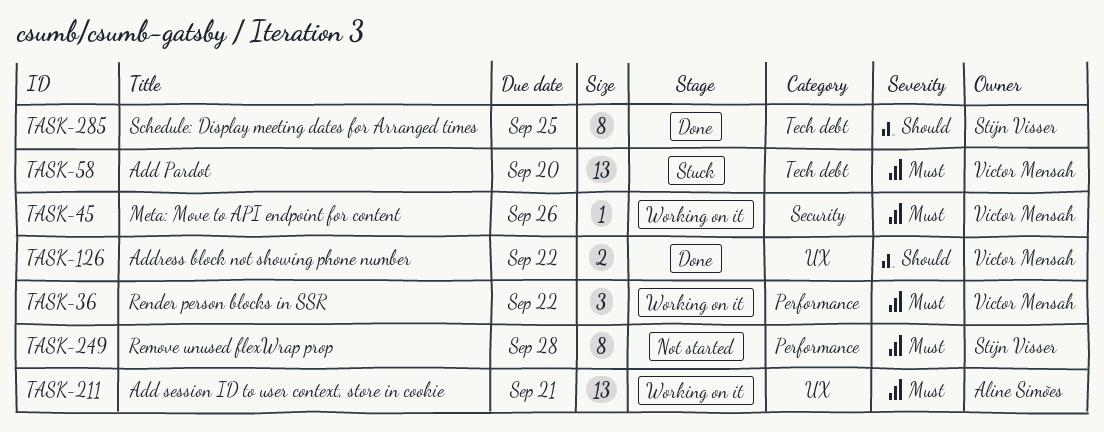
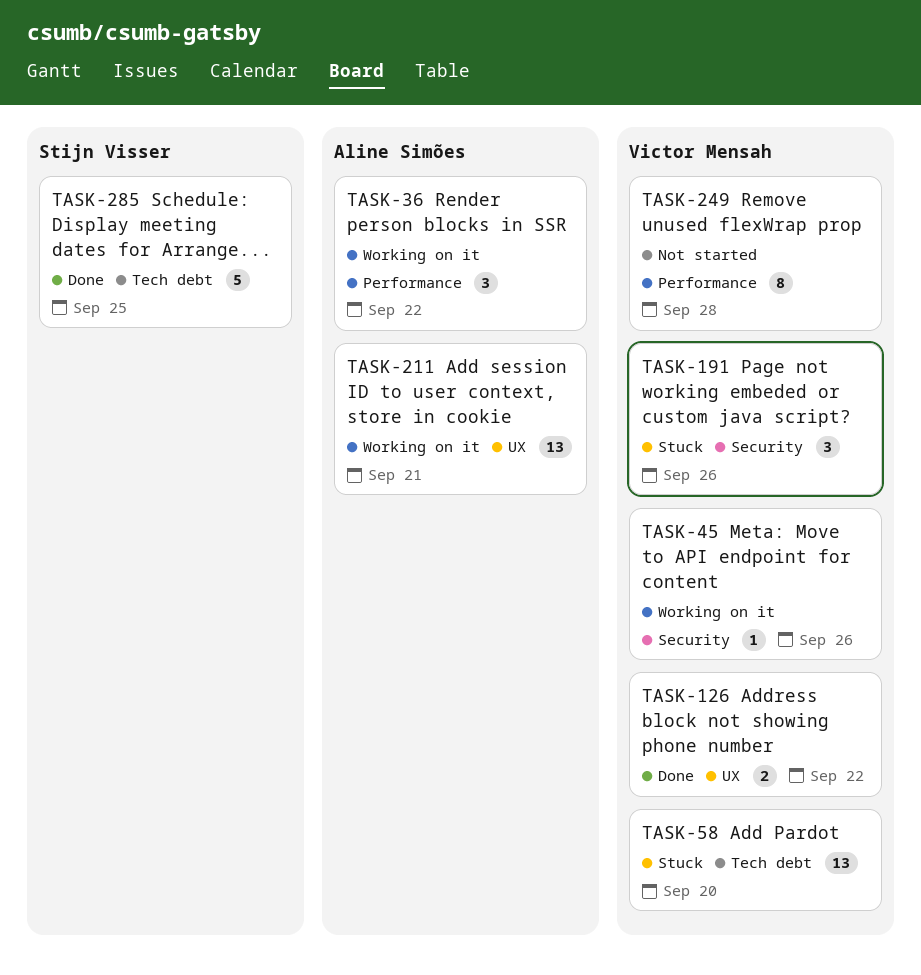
TASK-36, owner: Victor Mensah -> Aline Simões
TASK-191: none -> present
TASK-249, owner: Stijn Visser -> Victor Mensah
TASK-285, estimate: 8 -> 5

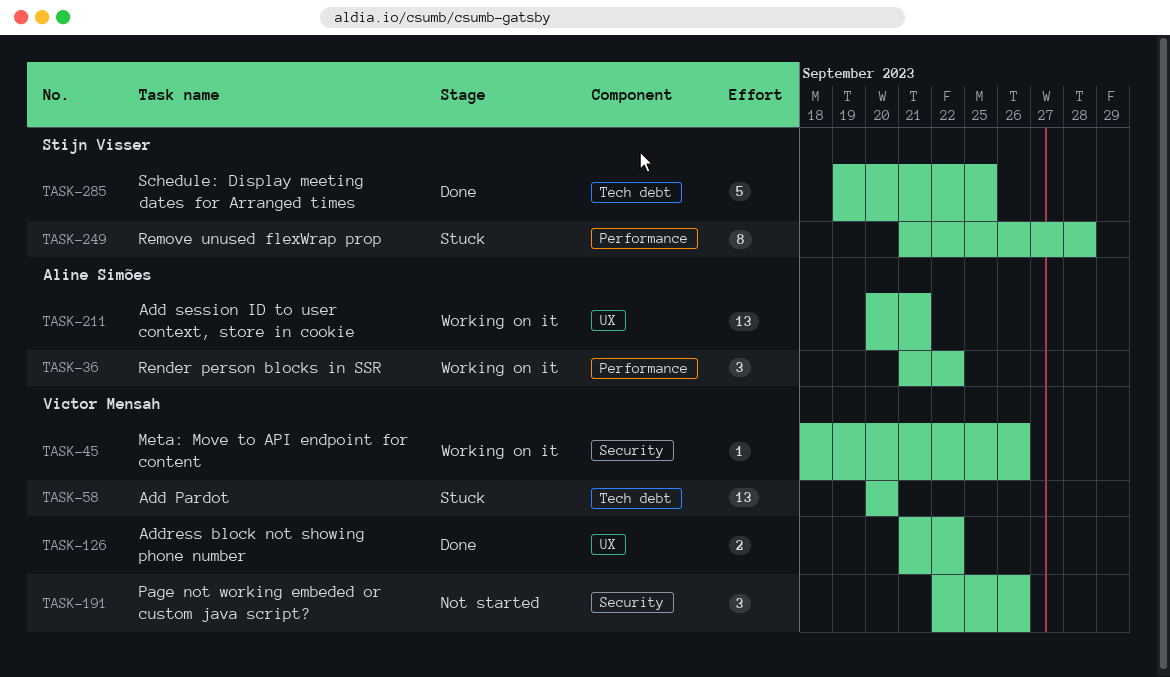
TASK-191, status: Stuck -> Not started
TASK-249, status: Not started -> Stuck
TASK-249, owner: Victor Mensah -> Stijn Visser

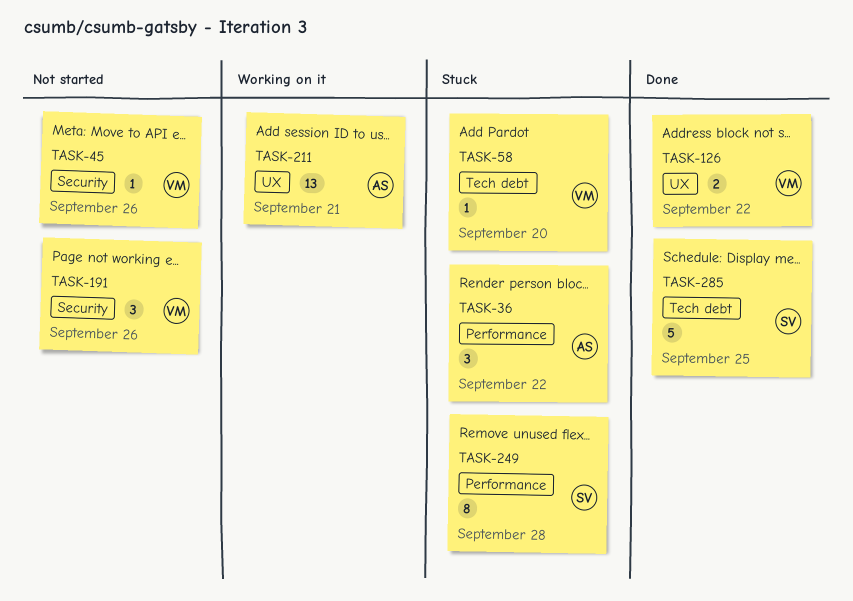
TASK-36, status: Working on it -> Stuck
TASK-45, status: Working on it -> Not started
TASK-58, estimate: 13 -> 1

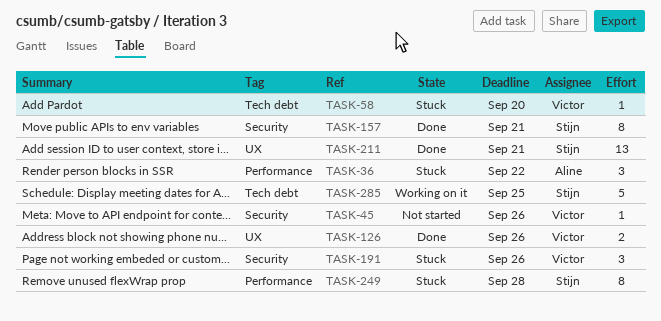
TASK-126, due: Sep 22 -> Sep 26
TASK-157: none -> present
TASK-191, status: Not started -> Stuck
TASK-211, status: Working on it -> Done
TASK-211, owner: Aline -> Stijn
TASK-285, status: Done -> Working on it

